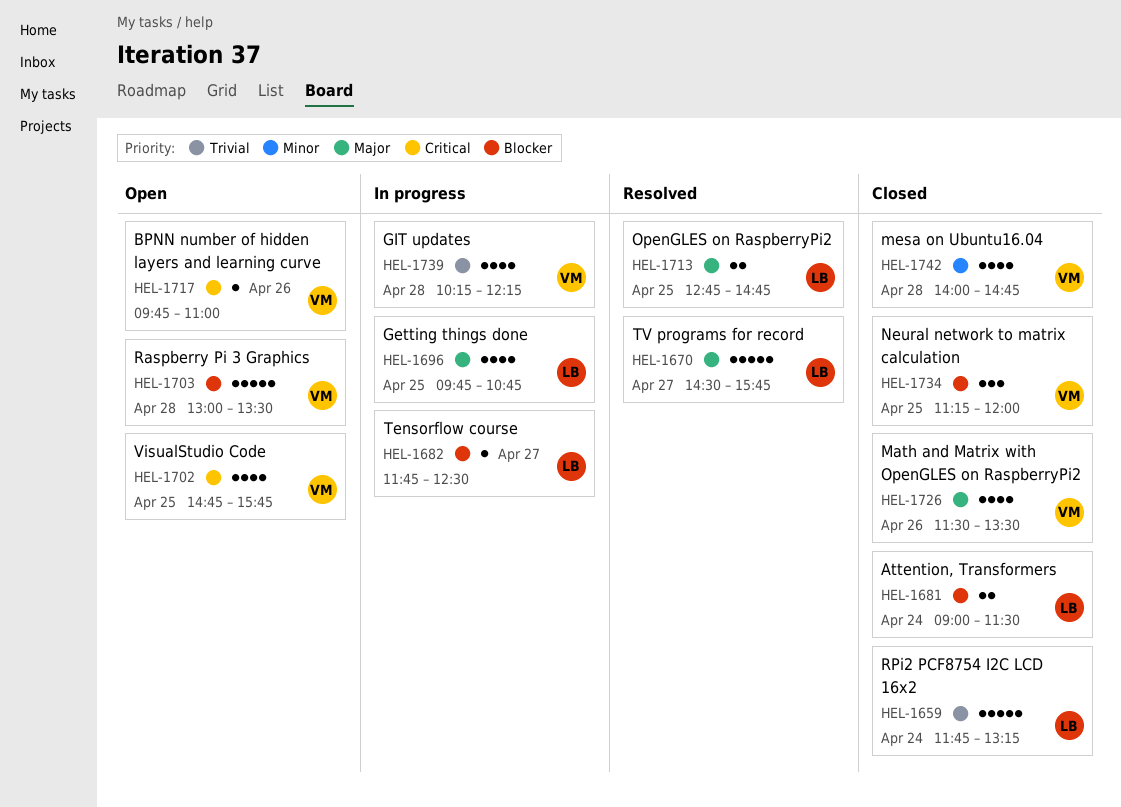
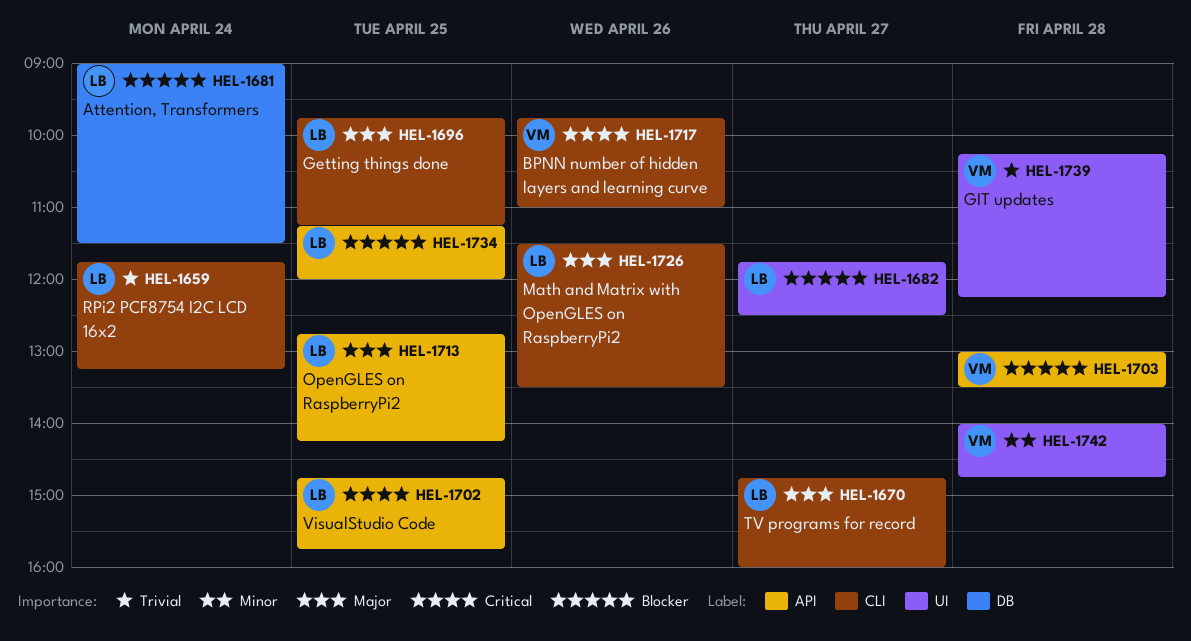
HEL-1670, begins: 14:30 -> 14:45
HEL-1670, ends: 15:45 -> 16:00
HEL-1696, ends: 10:45 -> 11:15
HEL-1702, owner: VM -> LB
HEL-1713, ends: 14:45 -> 14:15
HEL-1726, owner: VM -> LB
HEL-1734, owner: VM -> LB

